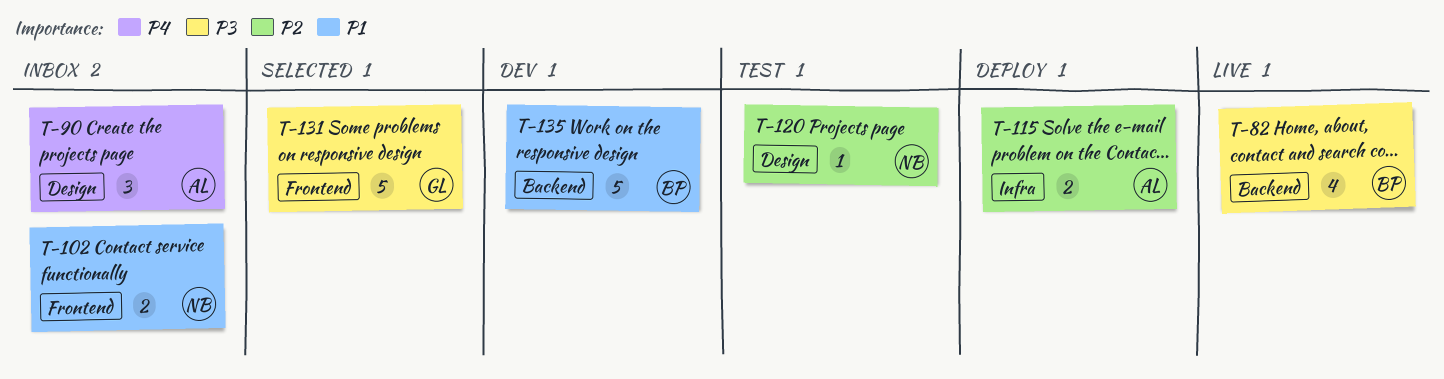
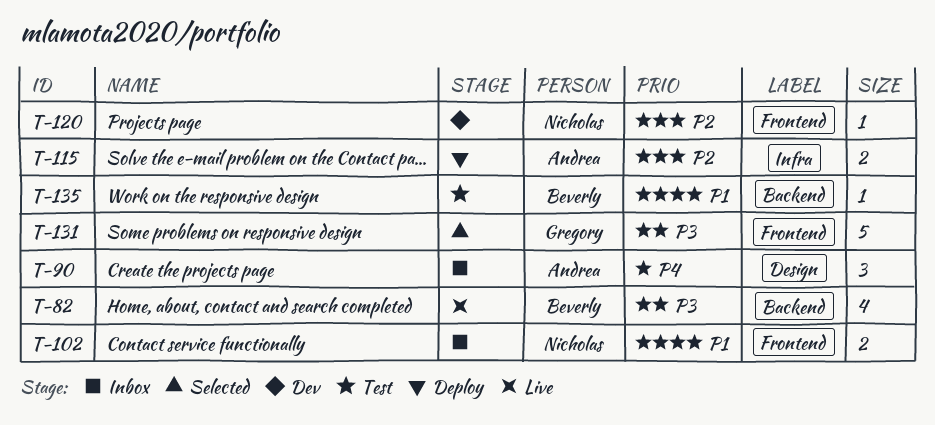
T-120, status: Test -> Dev
T-120, label: Design -> Frontend
T-135, status: Dev -> Test
T-135, estimate: 5 -> 1

